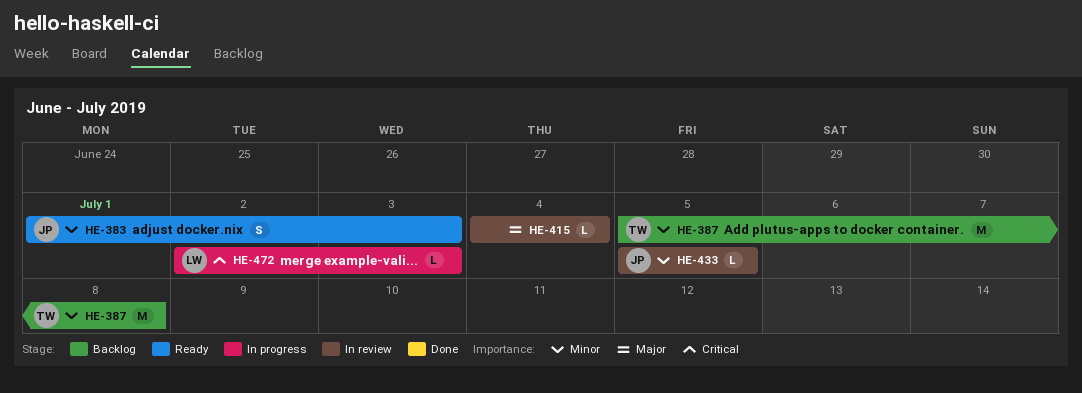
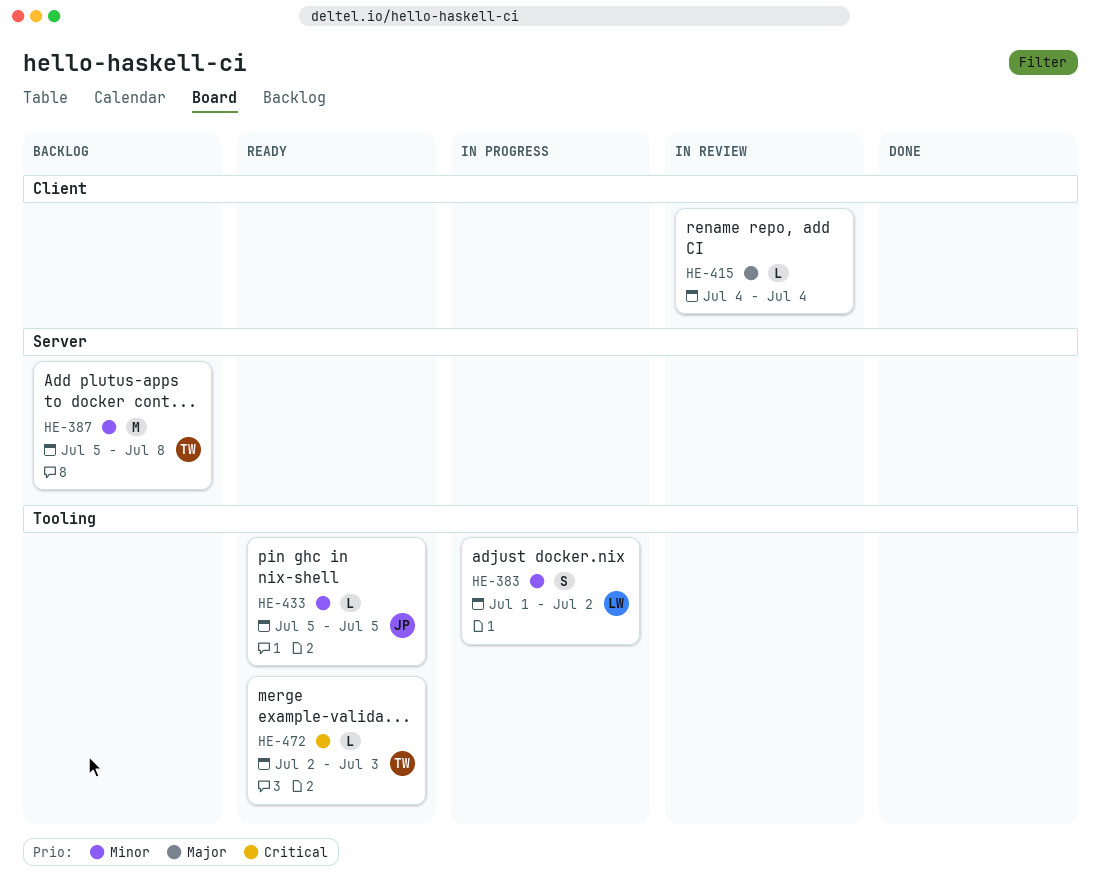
HE-383, status: Ready -> In progress
HE-383, owner: JP -> LW
HE-383, due: Jul 3 -> Jul 2
HE-433, status: In review -> Ready
HE-472, status: In progress -> Ready
HE-472, owner: LW -> TW

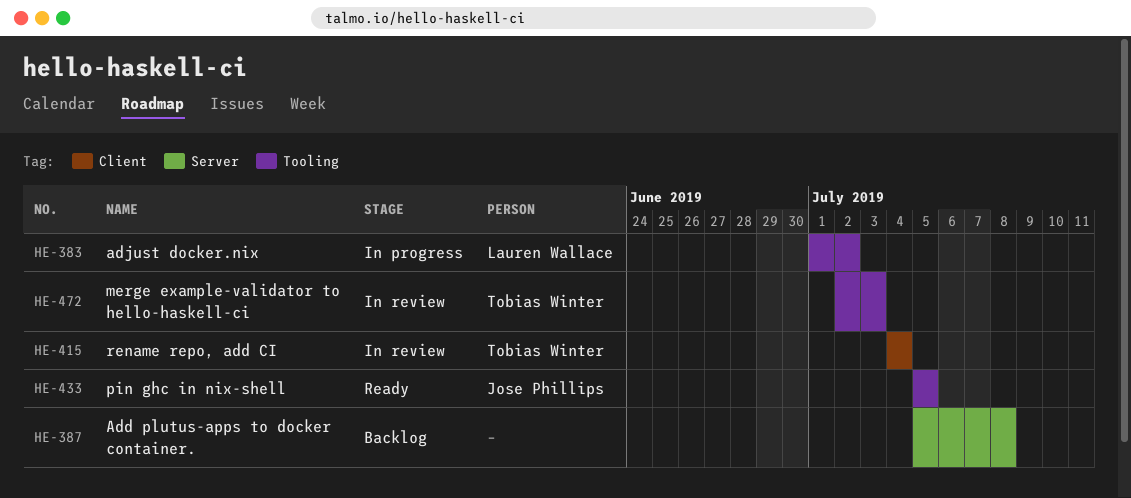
HE-387, owner: Tobias Winter -> none
HE-415, owner: none -> Tobias Winter
HE-472, status: Ready -> In review

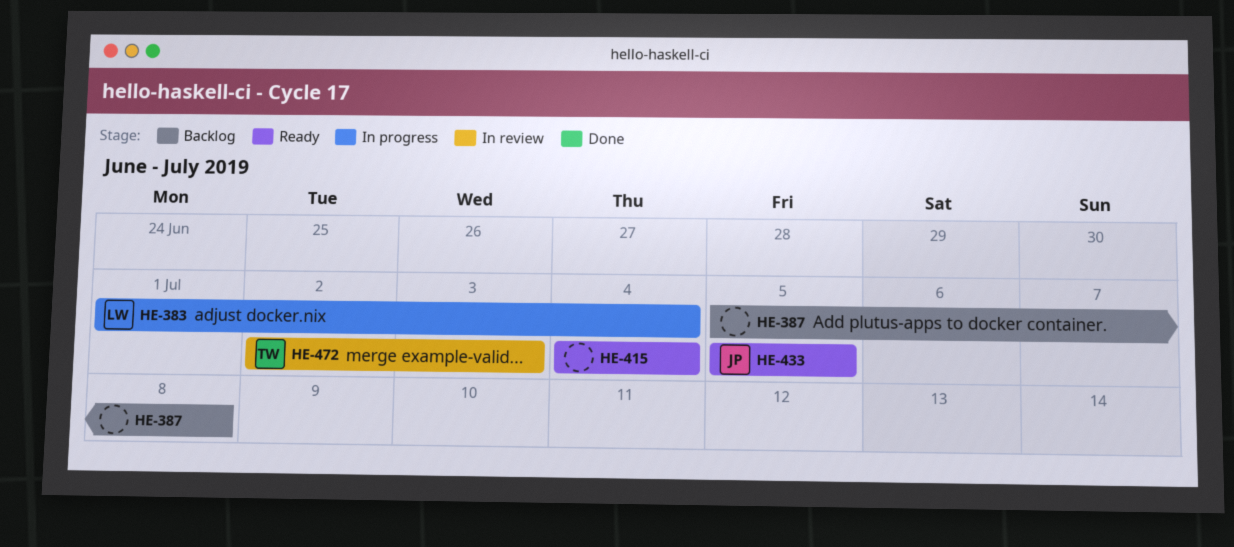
HE-383, due: Jul 2 -> Jul 4
HE-415, status: In review -> Ready
HE-415, owner: Tobias Winter -> none

